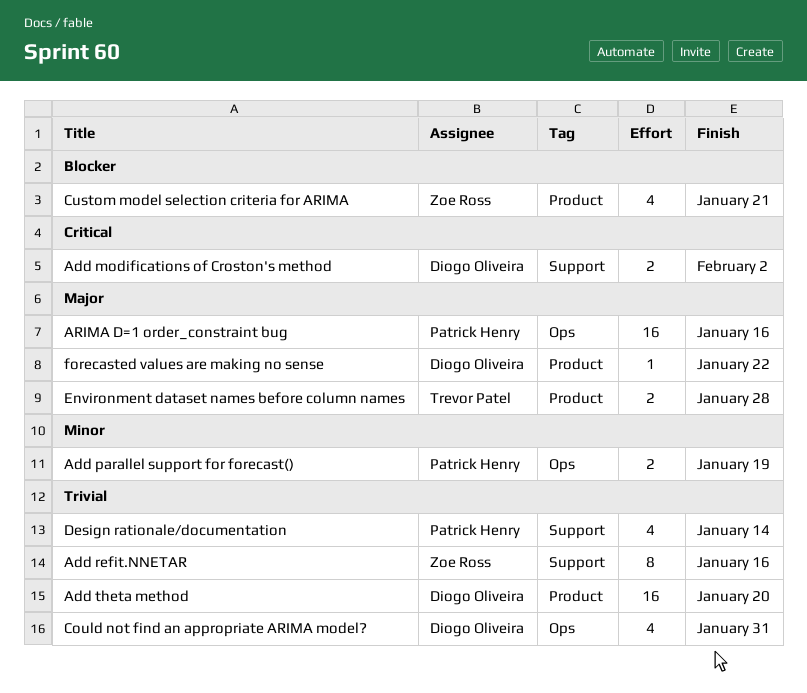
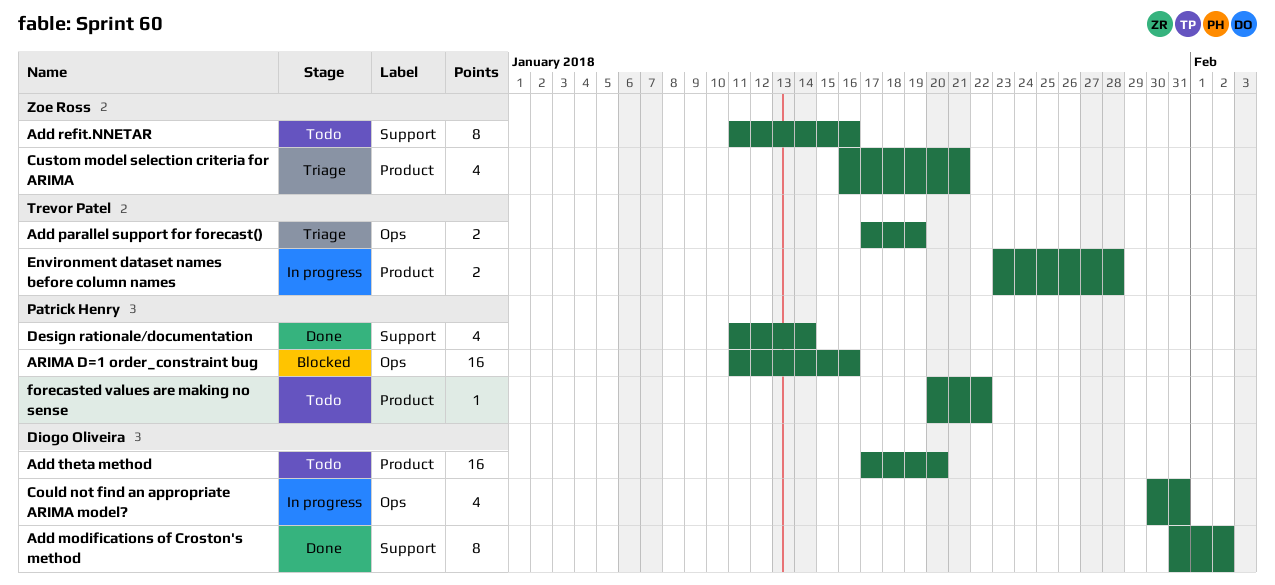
Add modifications of Croston's method, estimate: 2 -> 8
Add parallel support for forecast(), owner: Patrick Henry -> Trevor Patel
forecasted values are making no sense, owner: Diogo Oliveira -> Patrick Henry

